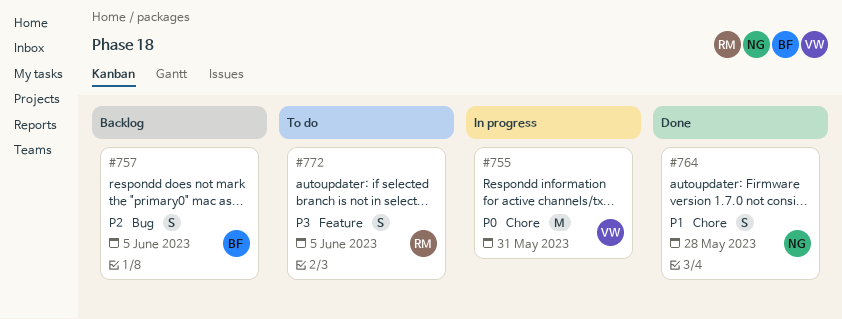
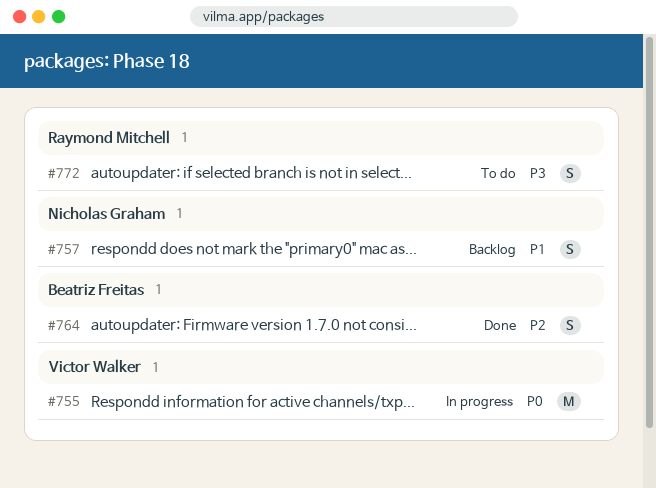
#757, owner: Beatriz Freitas -> Nicholas Graham
#757, priority: P2 -> P1
#764, owner: Nicholas Graham -> Beatriz Freitas
#764, priority: P1 -> P2

